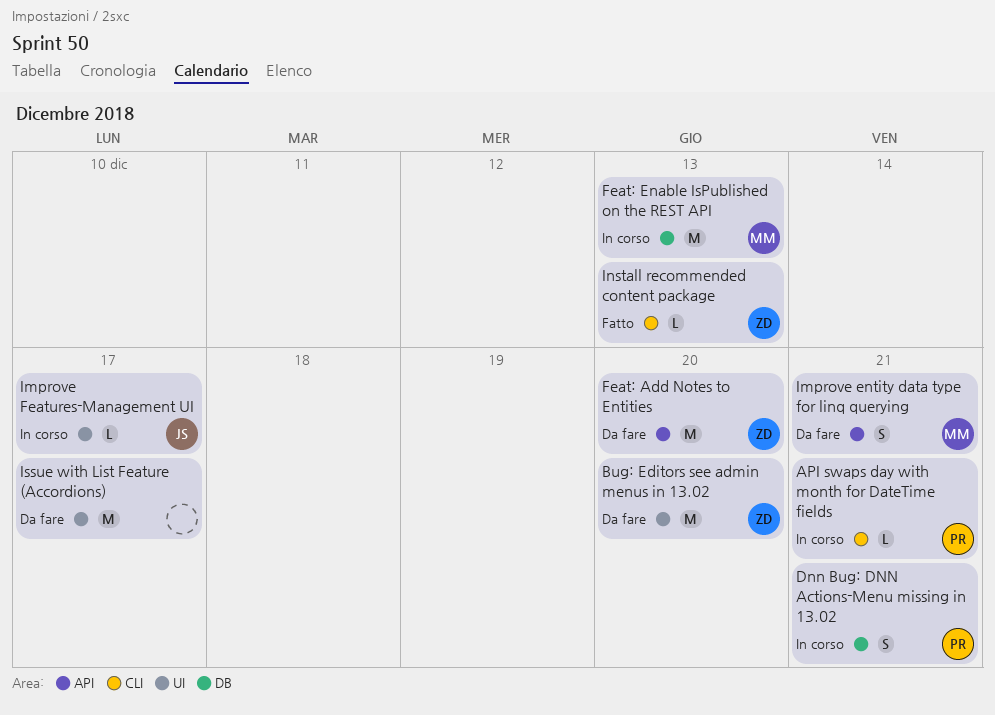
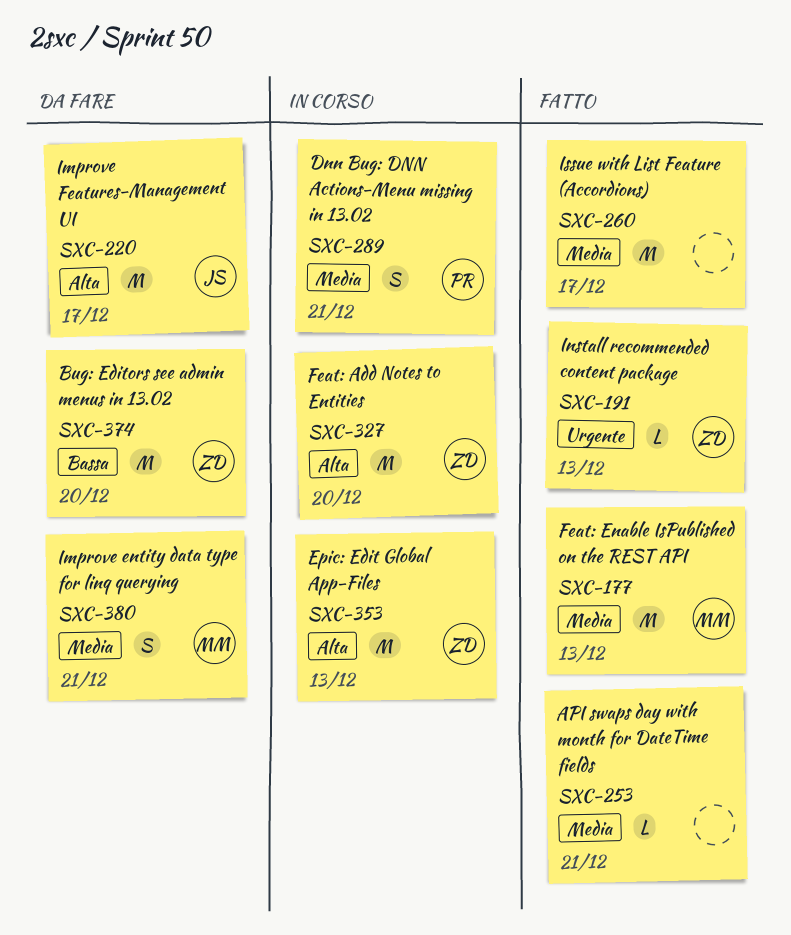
API swaps day with month for DateTime fields, status: In corso -> Fatto
API swaps day with month for DateTime fields, owner: PR -> none
Epic: Edit Global App-Files: none -> present
Feat: Add Notes to Entities, status: Da fare -> In corso
Feat: Enable IsPublished on the REST API, status: In corso -> Fatto
Improve Features-Management UI, status: In corso -> Da fare
Improve Features-Management UI, estimate: L -> M
Issue with List Feature (Accordions), status: Da fare -> Fatto

